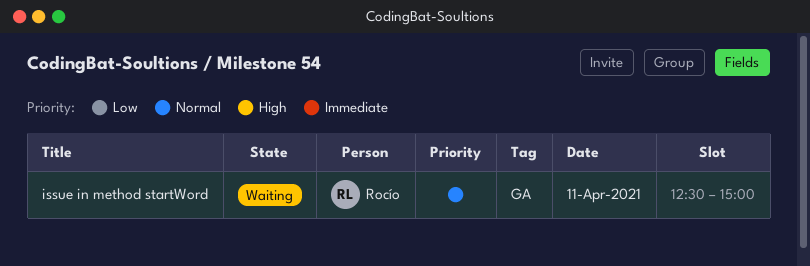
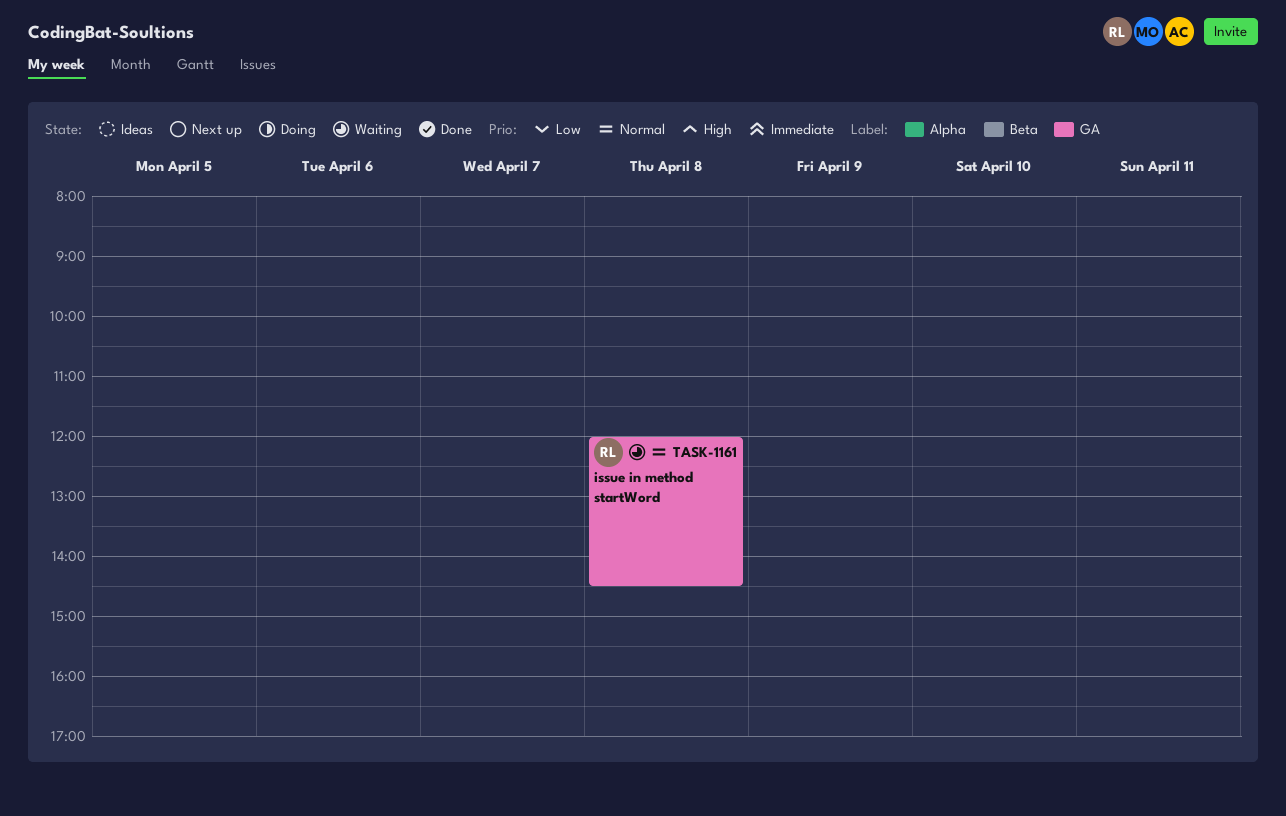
issue in method startWord, day: Apr 11 -> Apr 8
issue in method startWord, begins: 12:30 -> 12:00
issue in method startWord, ends: 15:00 -> 14:30

